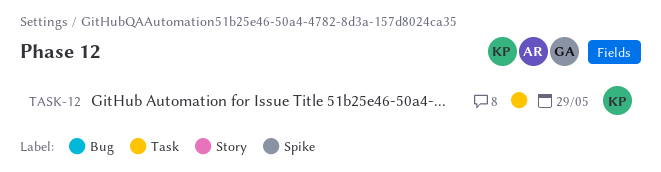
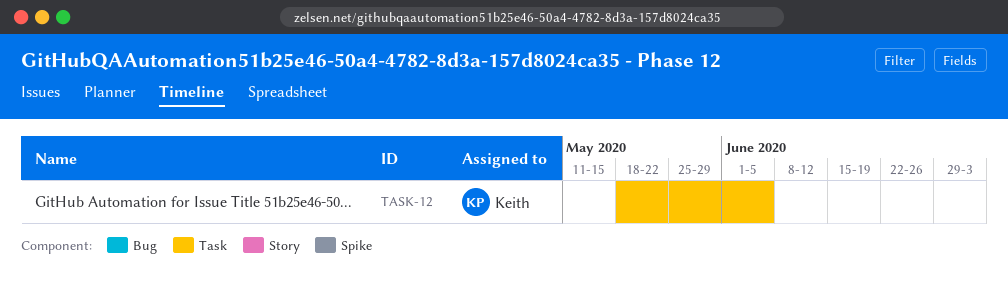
TASK-12, due: May 29 -> Jun 5

